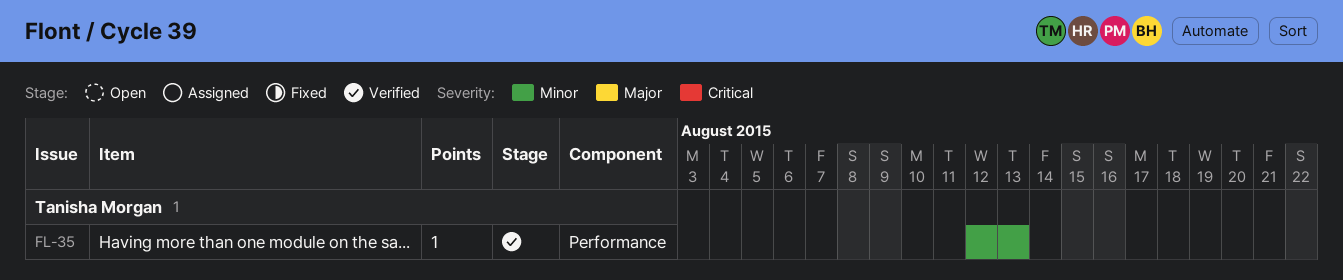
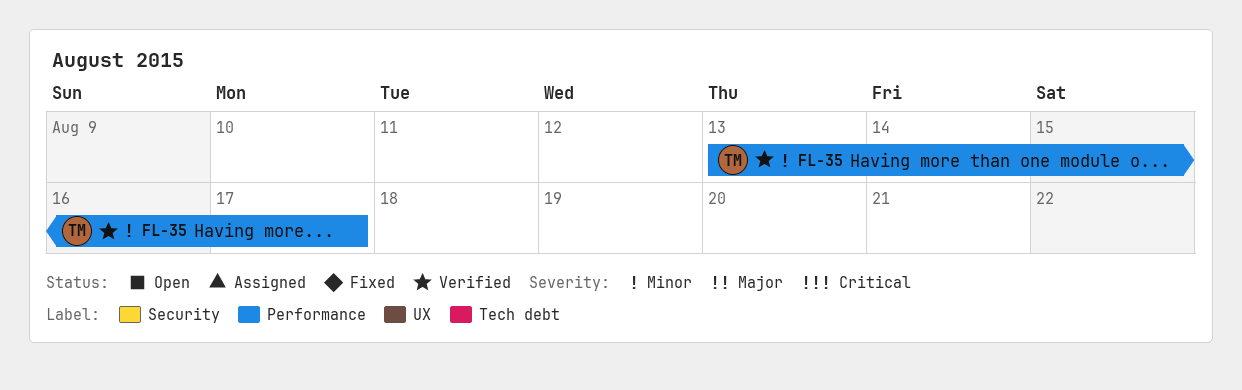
FL-35, start: Aug 12 -> Aug 13
FL-35, due: Aug 13 -> Aug 17

